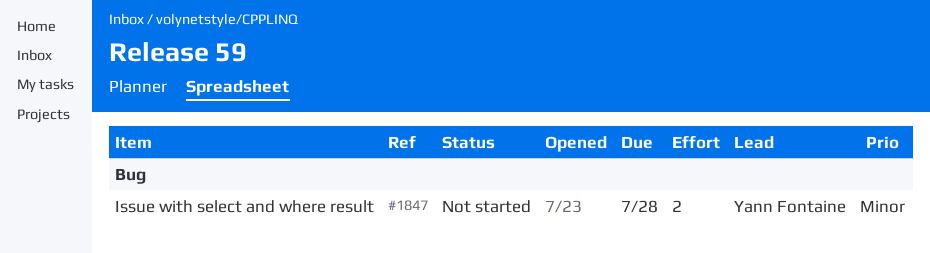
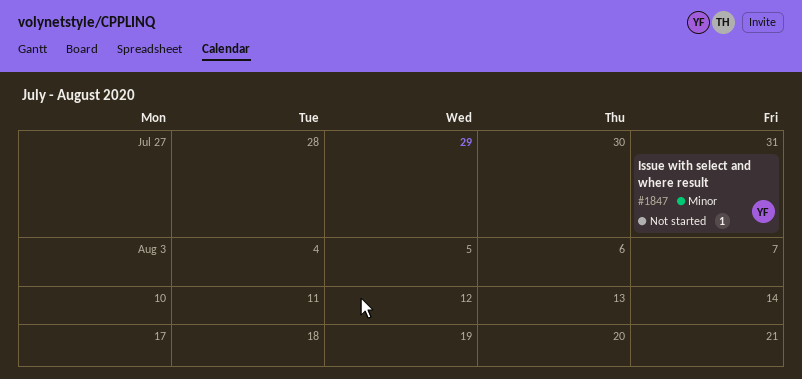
#1847, estimate: 2 -> 1
#1847, due: Jul 28 -> Jul 31

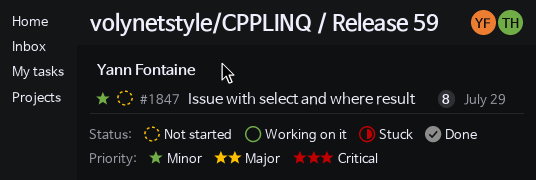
#1847, estimate: 1 -> 8
#1847, due: Jul 31 -> Jul 29

